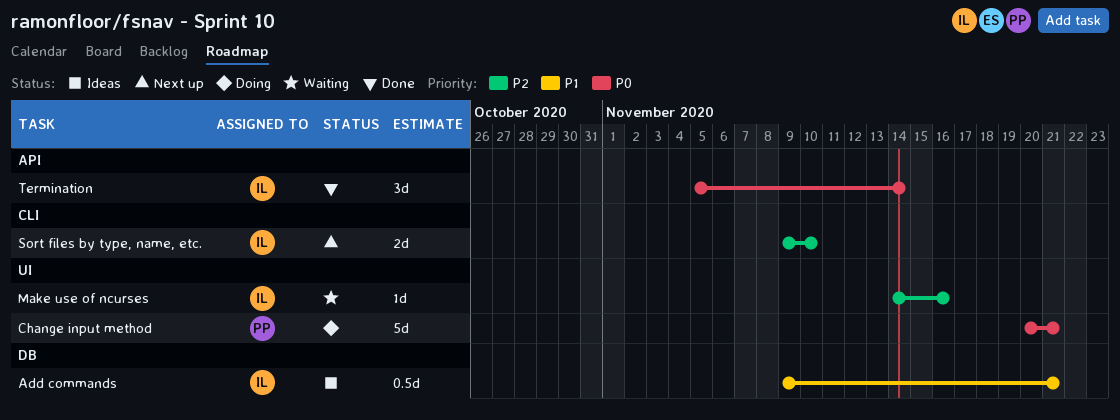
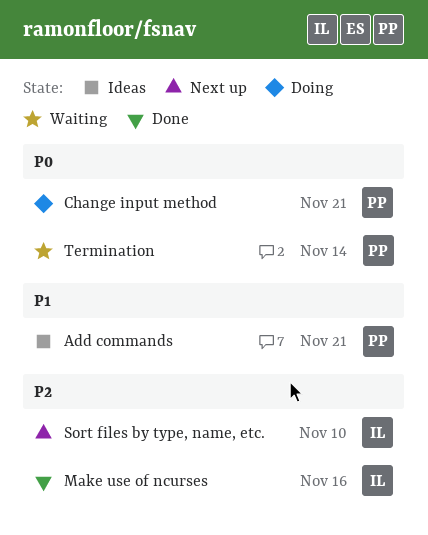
Add commands, owner: IL -> PP
Make use of ncurses, status: Waiting -> Done
Termination, status: Done -> Waiting
Termination, owner: IL -> PP

